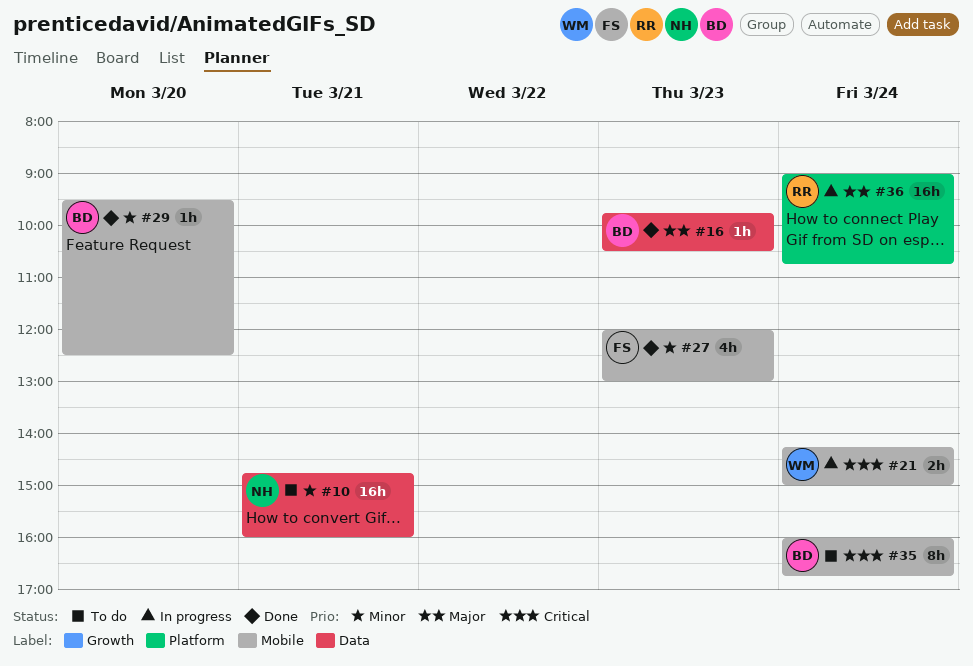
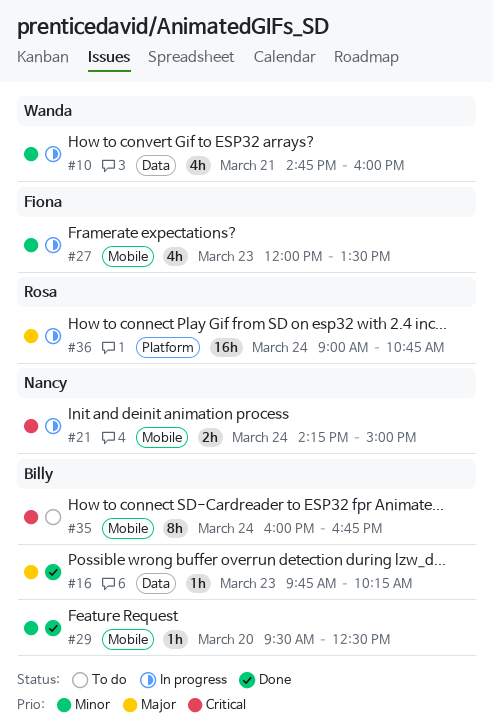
#10, status: To do -> In progress
#10, owner: Nancy -> Wanda
#10, estimate: 16h -> 4h
#16, ends: 10:30 -> 10:15
#21, owner: Wanda -> Nancy
#27, status: Done -> In progress
#27, ends: 13:00 -> 13:30

